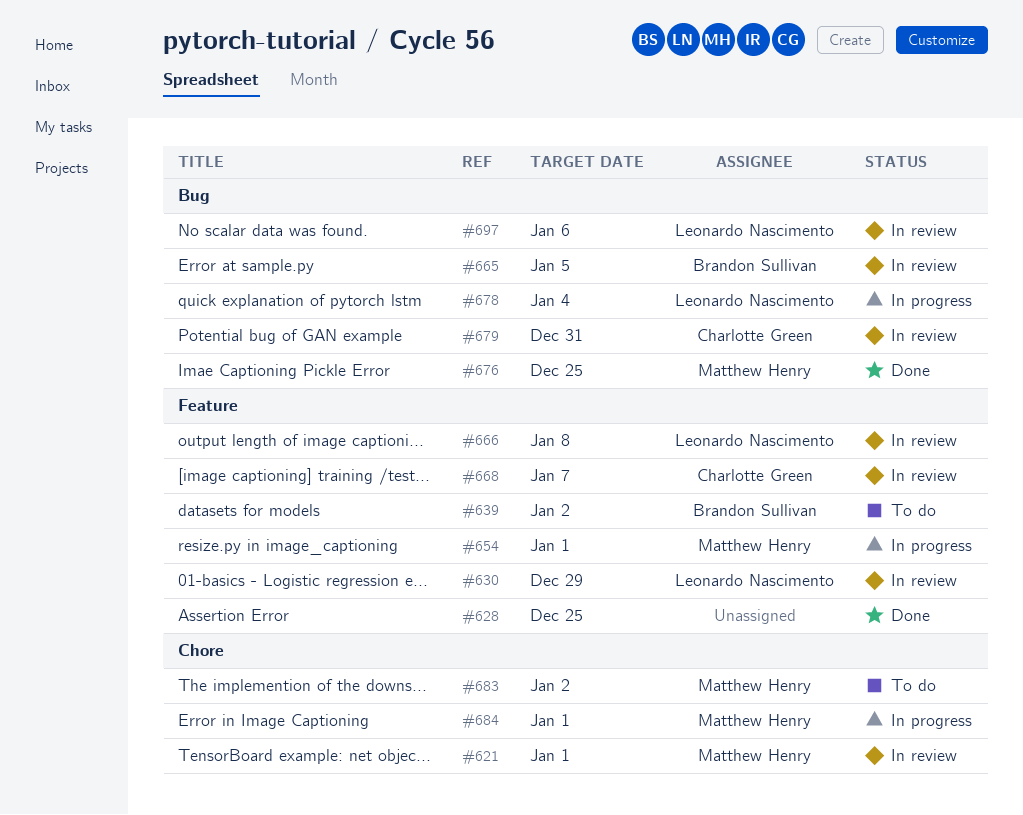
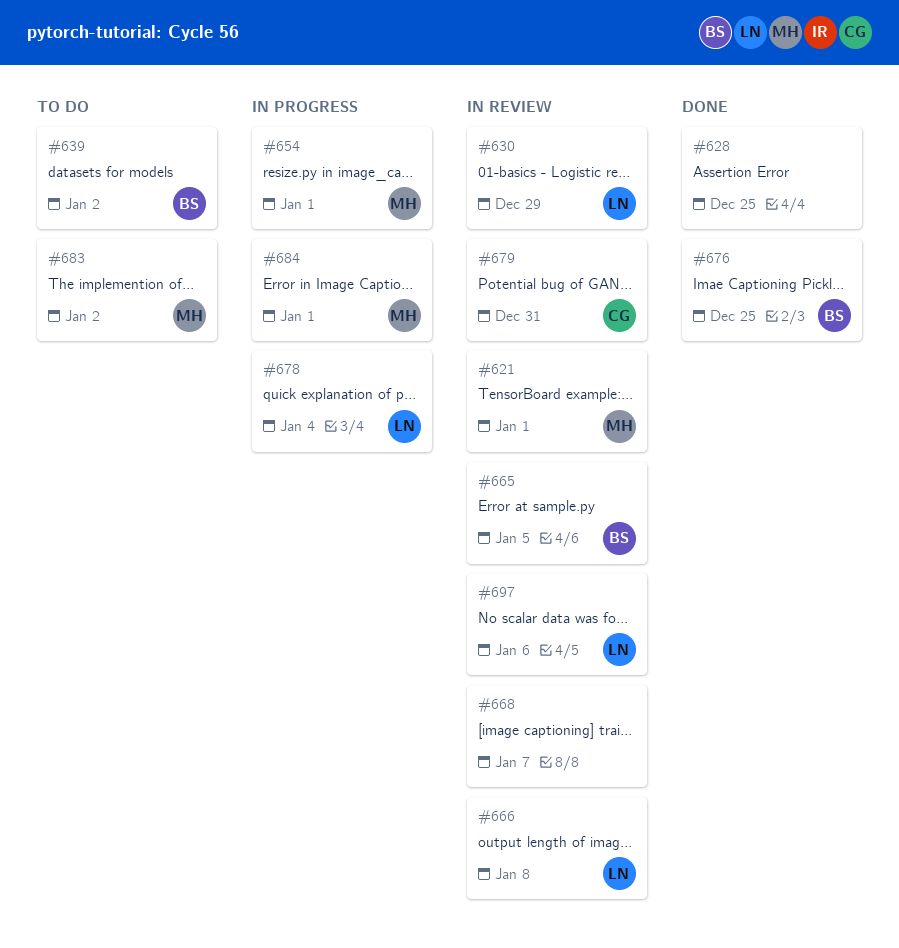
#668, owner: Charlotte Green -> none
#676, owner: Matthew Henry -> Brandon Sullivan

